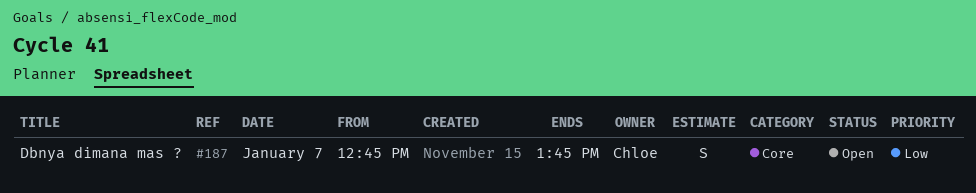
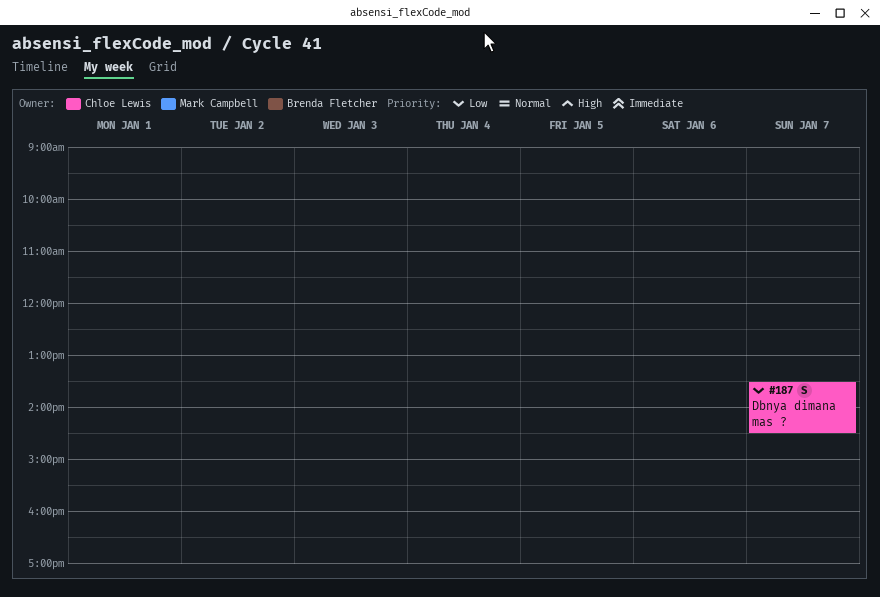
#187, begins: 12:45 -> 13:30
#187, ends: 13:45 -> 14:30

